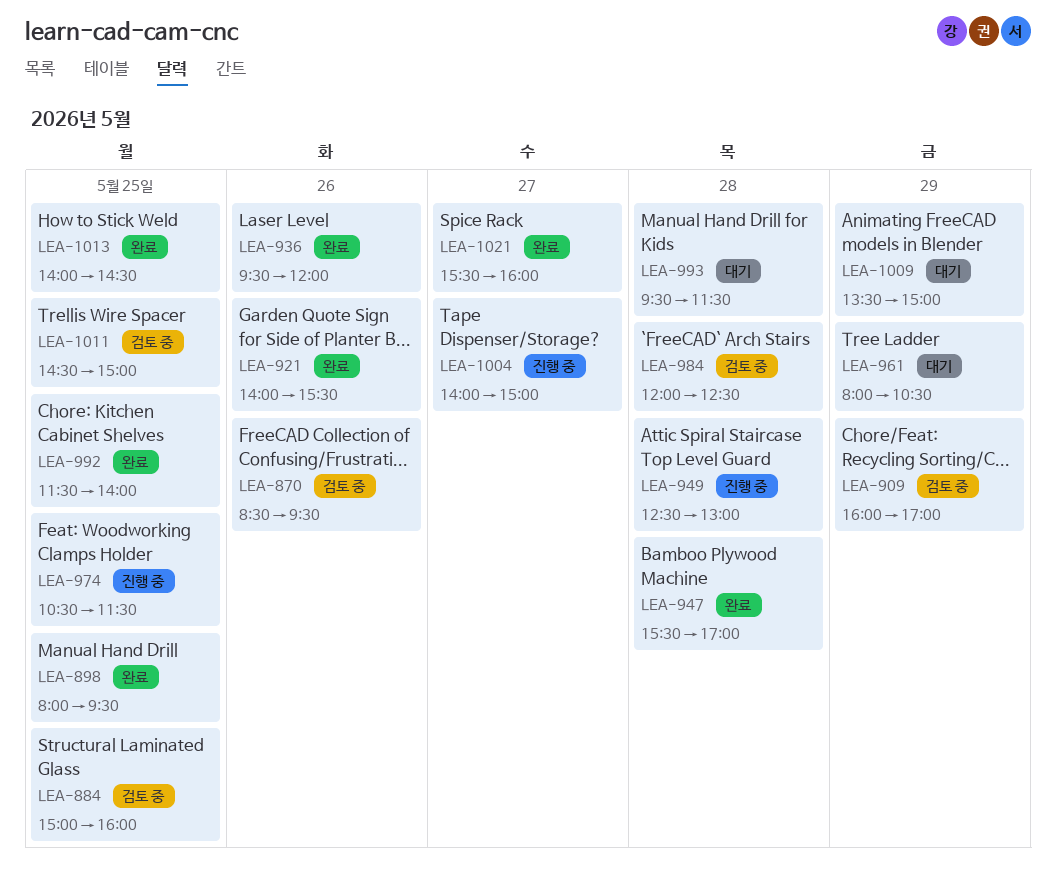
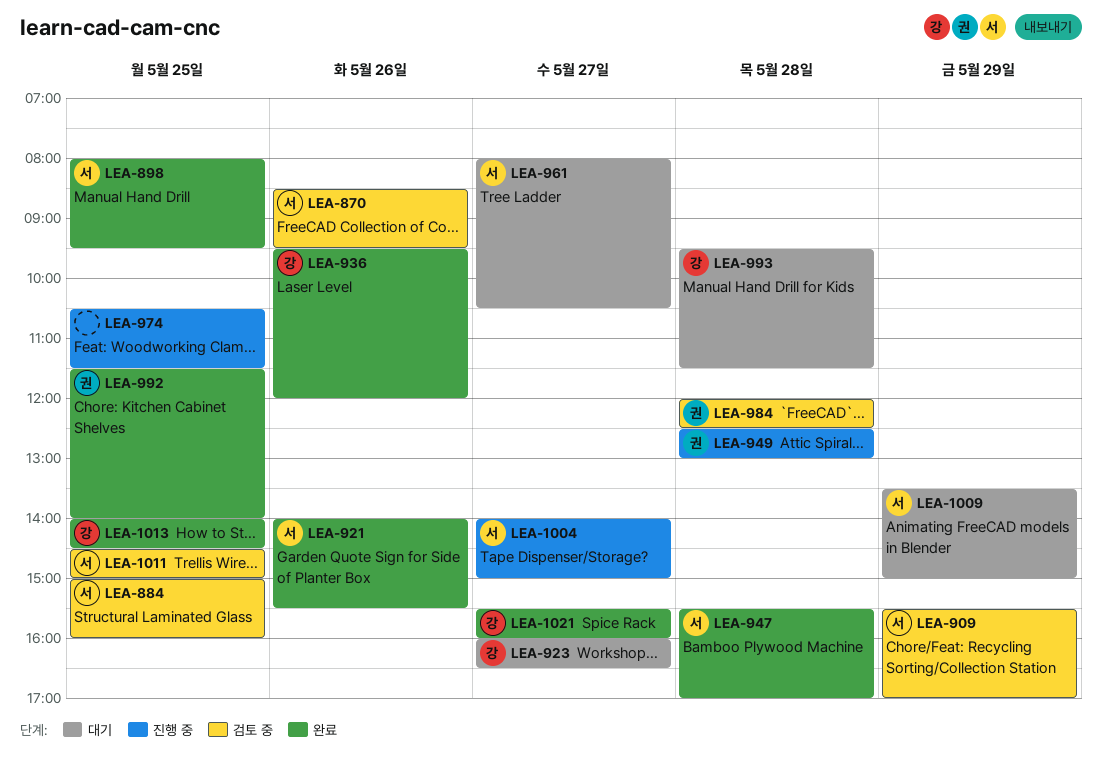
LEA-909, begins: 16:00 -> 15:30
LEA-923: none -> present
LEA-961, day: May 29 -> May 27

